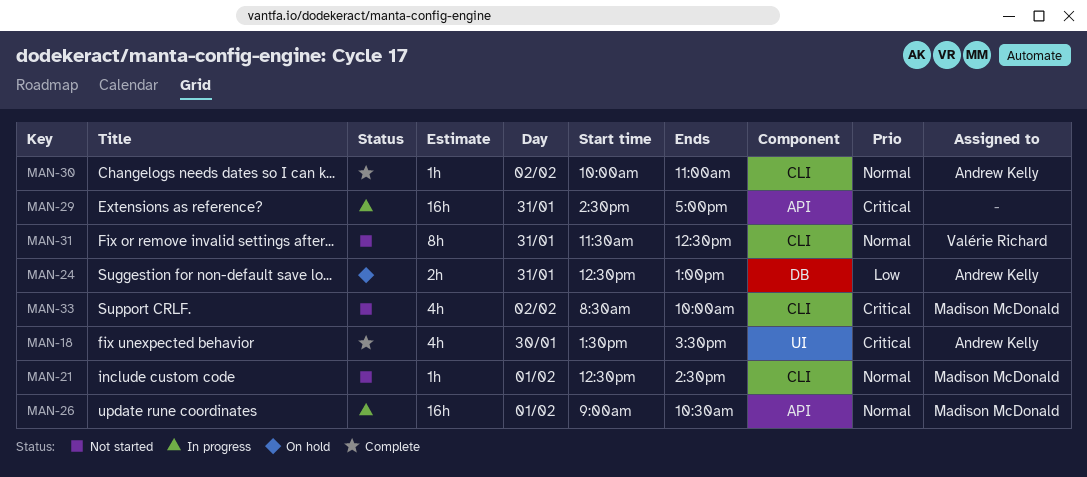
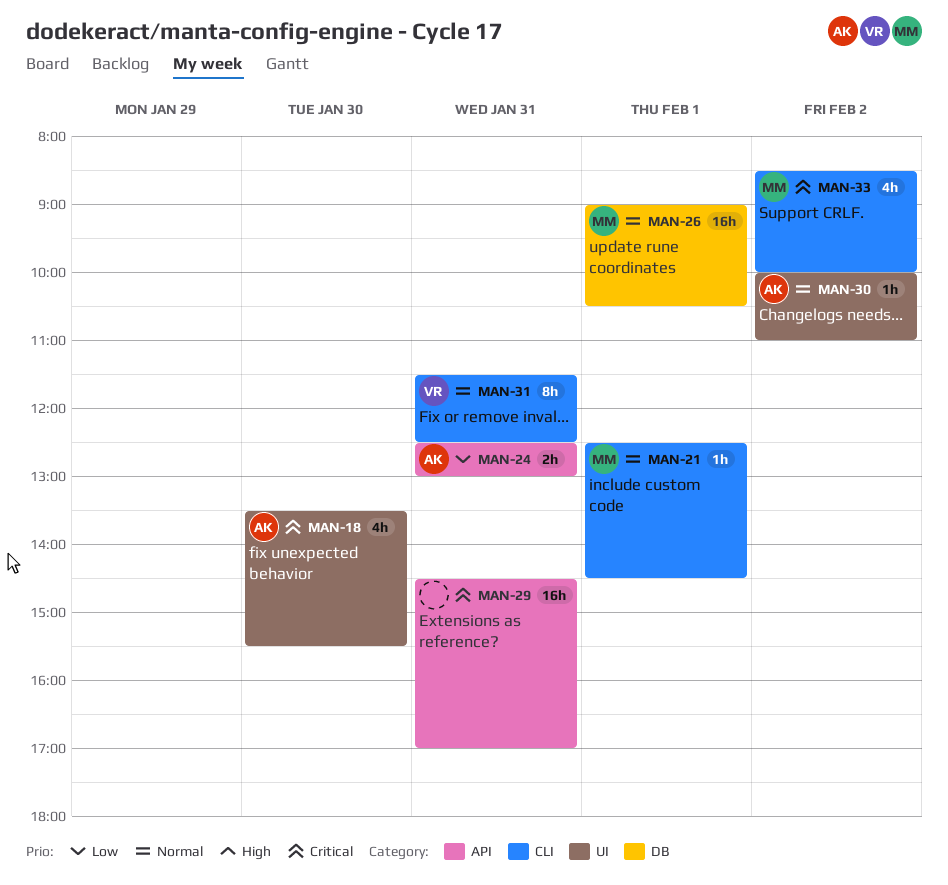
MAN-24, label: DB -> API
MAN-26, label: API -> DB
MAN-30, label: CLI -> UI

